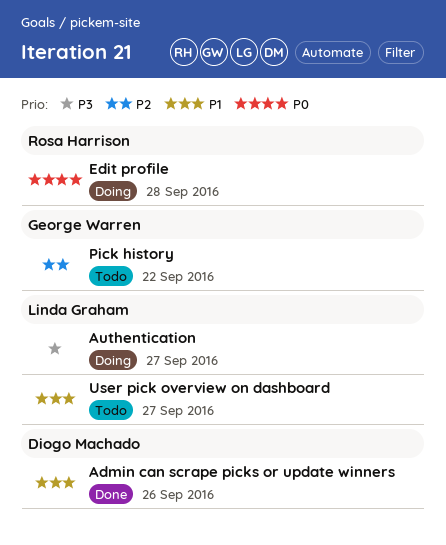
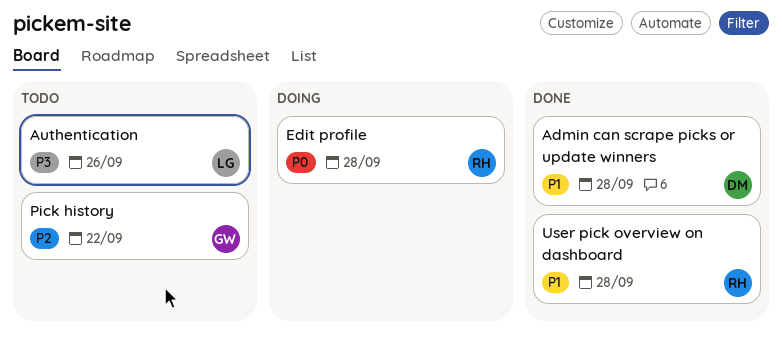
Admin can scrape picks or update winners, due: Sep 26 -> Sep 28
Authentication, status: Doing -> Todo
Authentication, due: Sep 27 -> Sep 26
User pick overview on dashboard, status: Todo -> Done
User pick overview on dashboard, owner: Linda Graham -> Rosa Harrison
User pick overview on dashboard, due: Sep 27 -> Sep 28

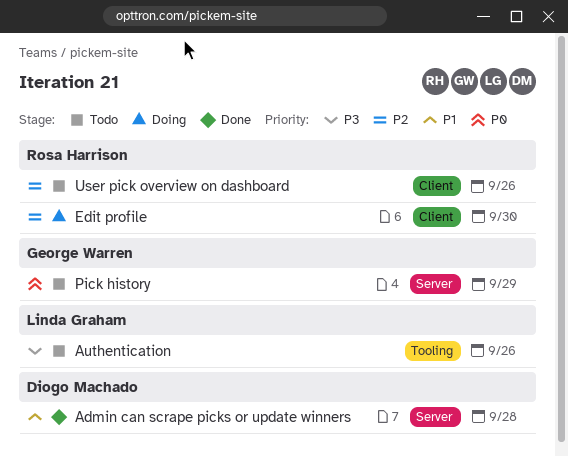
Edit profile, priority: P0 -> P2
Edit profile, due: Sep 28 -> Sep 30
Pick history, priority: P2 -> P0
Pick history, due: Sep 22 -> Sep 29
User pick overview on dashboard, status: Done -> Todo
User pick overview on dashboard, priority: P1 -> P2
User pick overview on dashboard, due: Sep 28 -> Sep 26

